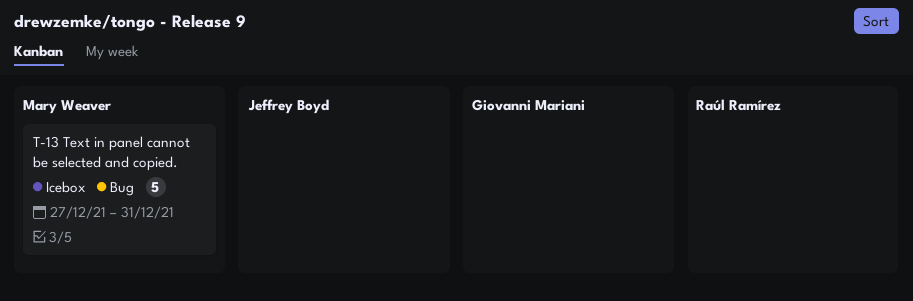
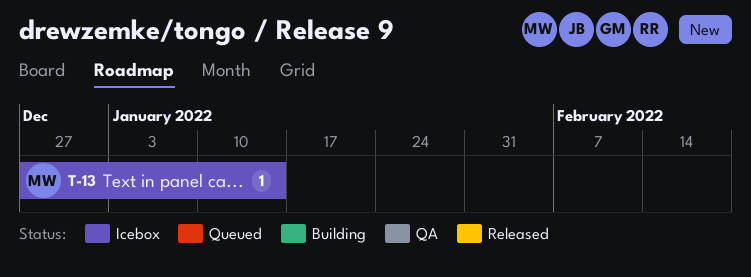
T-13, estimate: 5 -> 1
T-13, due: Dec 31 -> Jan 14

